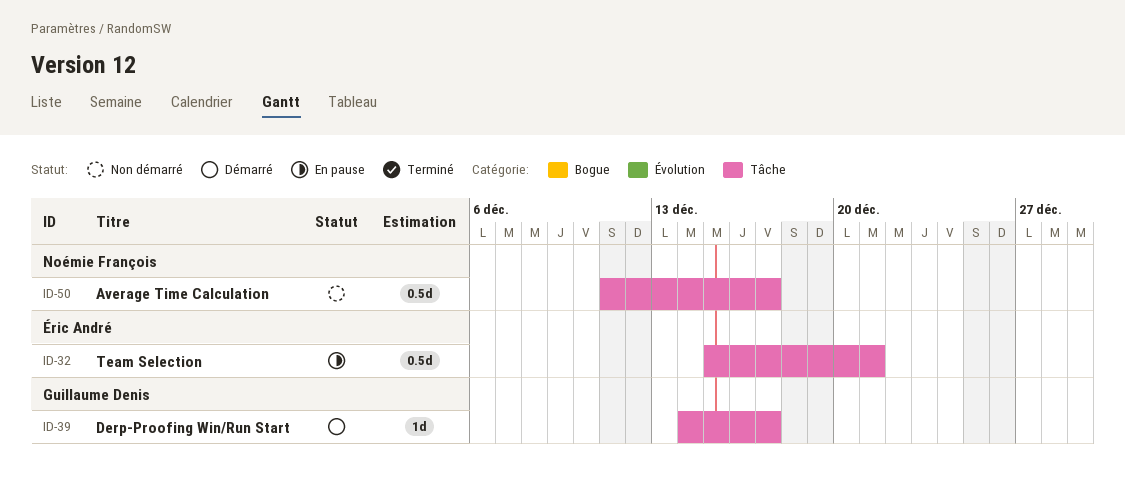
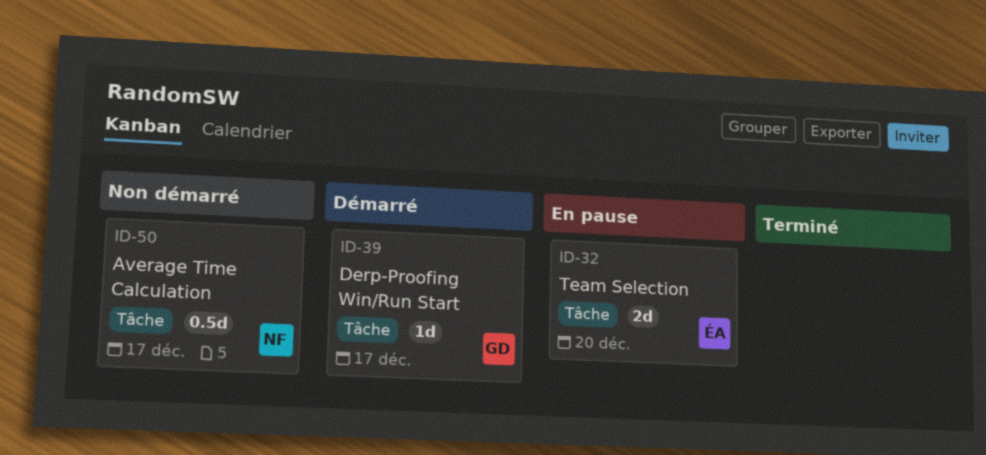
ID-32, estimate: 0.5d -> 2d
ID-32, due: Dec 21 -> Dec 20

